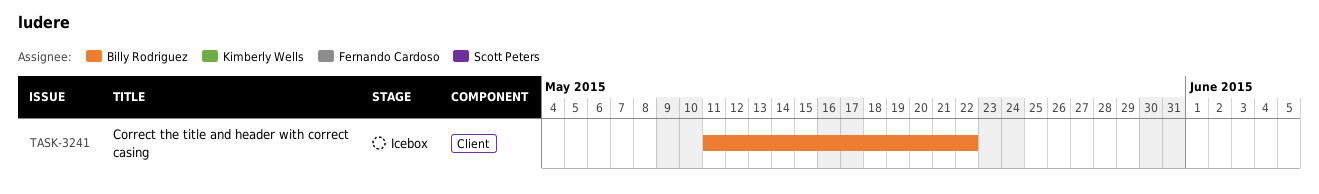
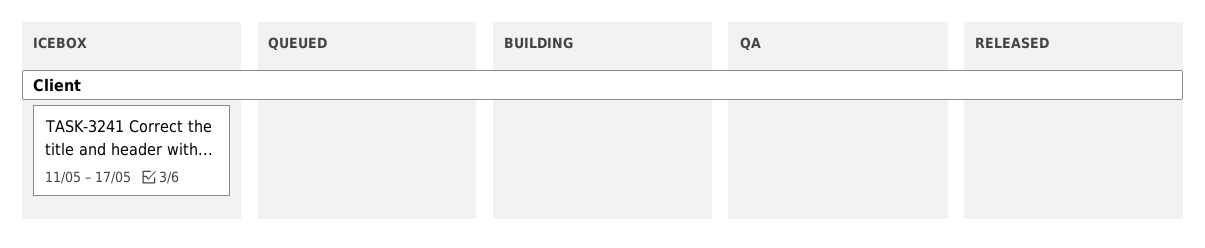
TASK-3241, due: May 22 -> May 17

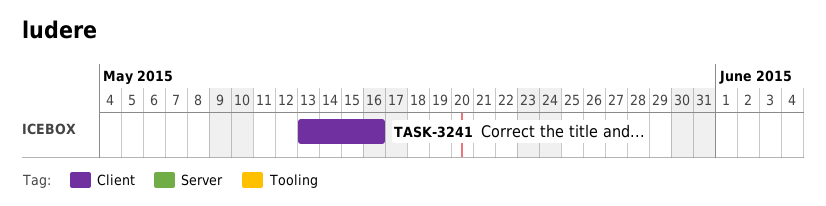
TASK-3241, start: May 11 -> May 13
TASK-3241, due: May 17 -> May 16

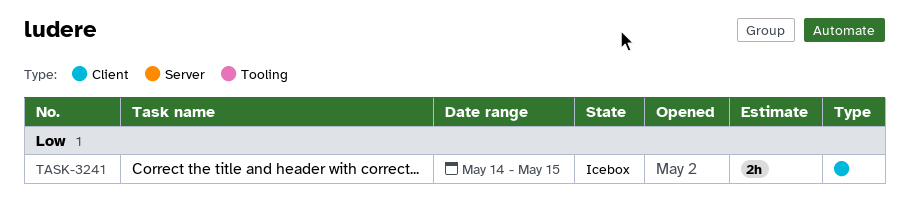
TASK-3241, start: May 13 -> May 14
TASK-3241, due: May 16 -> May 15

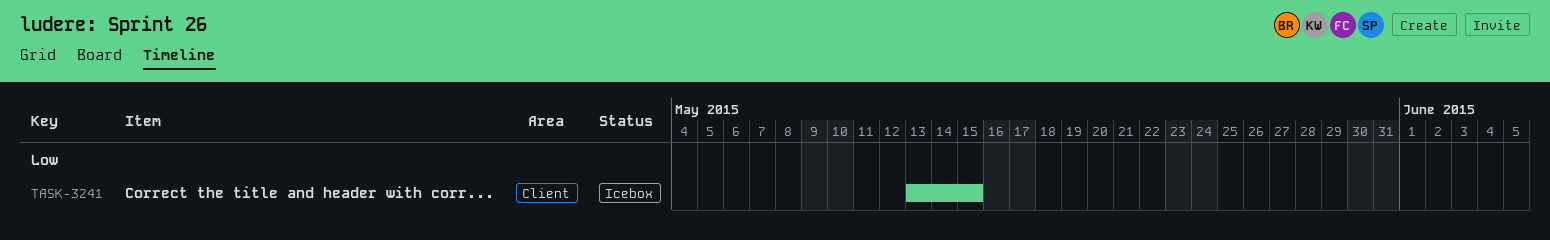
TASK-3241, start: May 14 -> May 13

